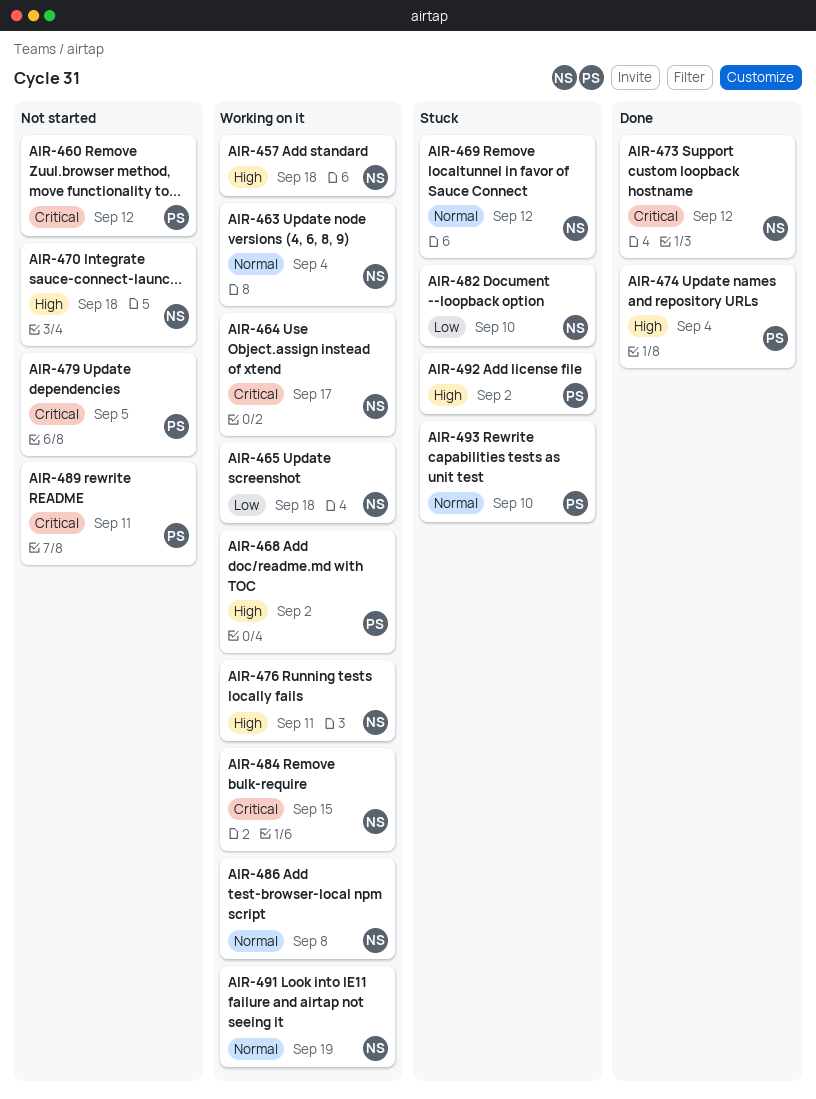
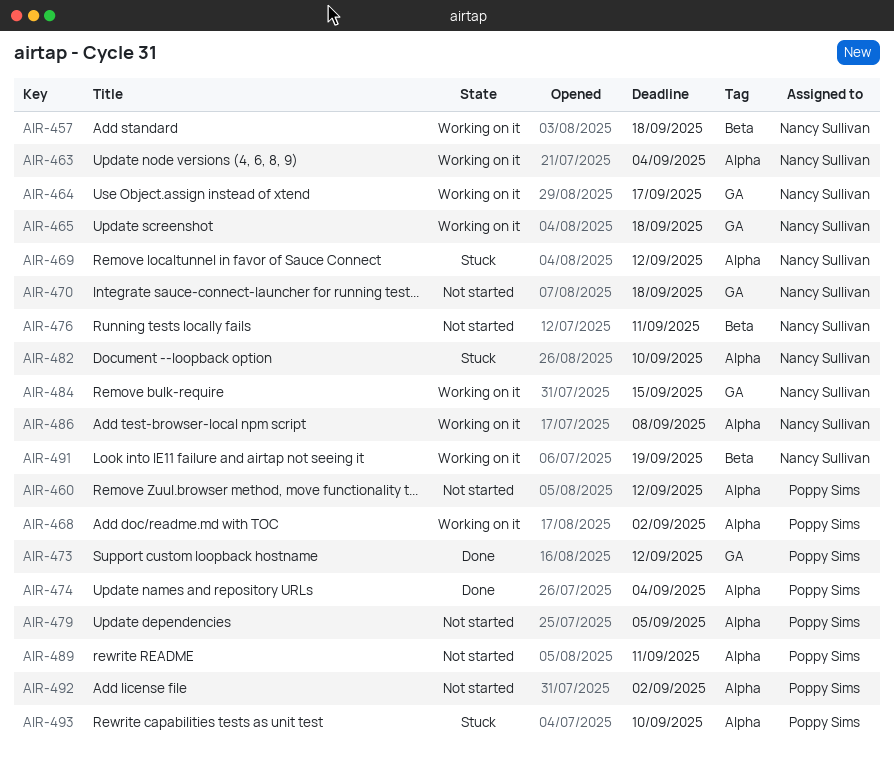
AIR-473, owner: Nancy Sullivan -> Poppy Sims
AIR-476, status: Working on it -> Not started
AIR-492, status: Stuck -> Not started

